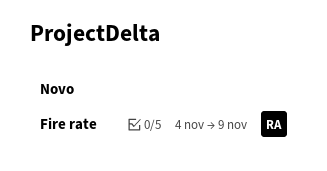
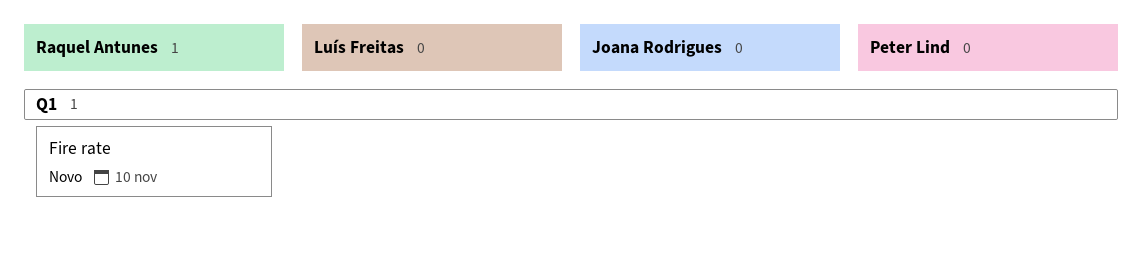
Fire rate, due: Nov 9 -> Nov 10

